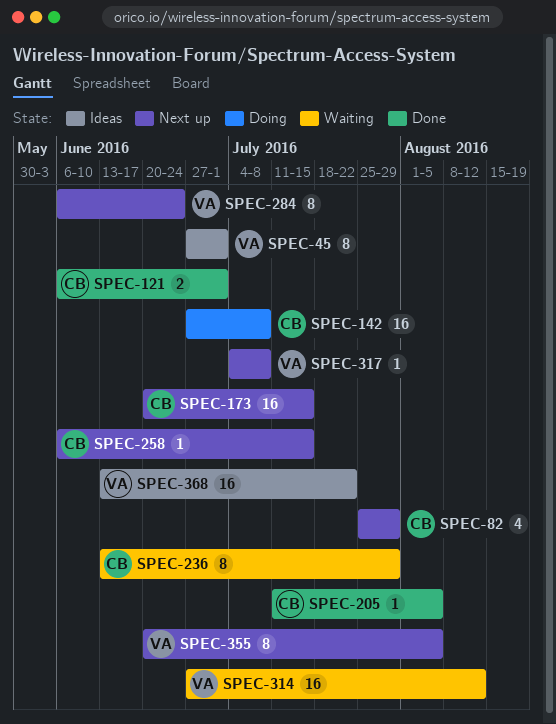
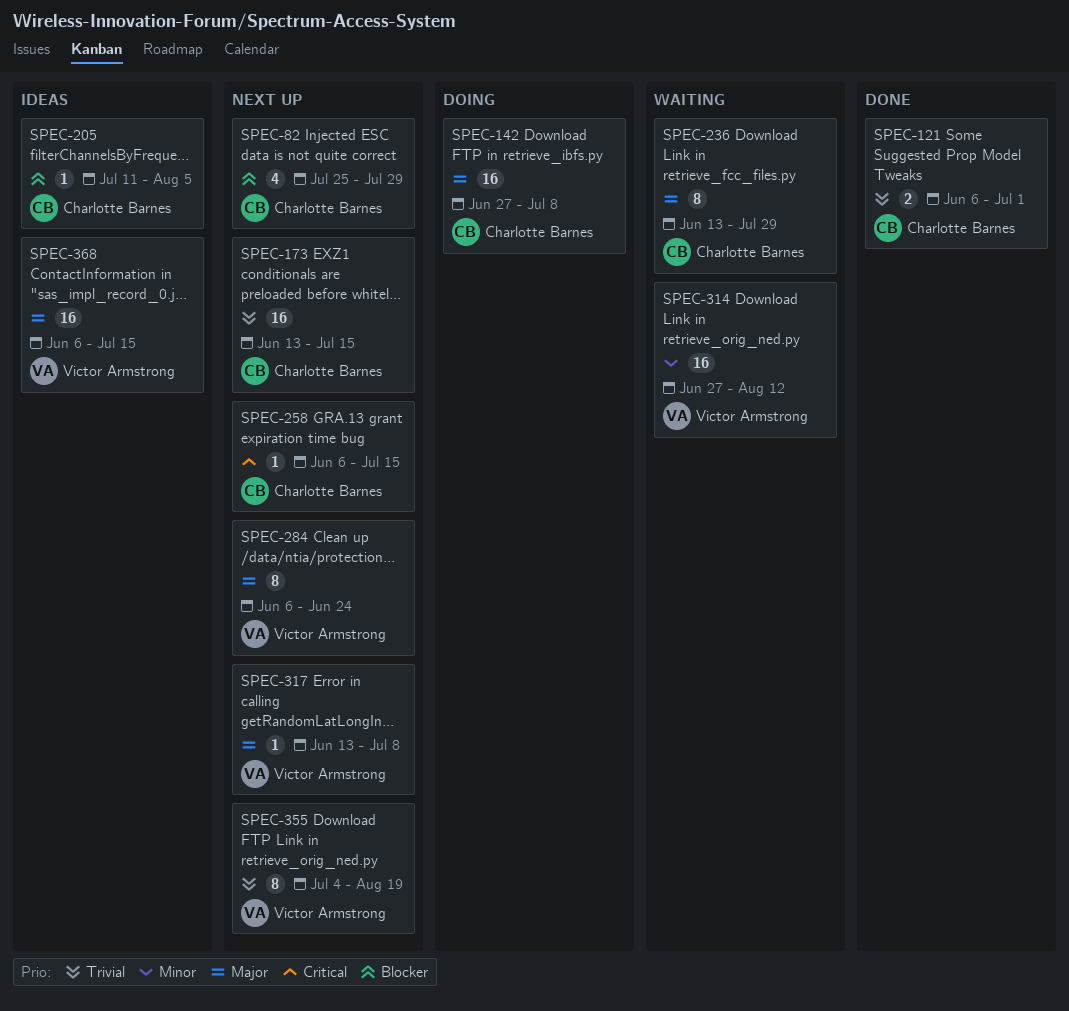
SPEC-45: present -> none
SPEC-173, start: Jun 20 -> Jun 13
SPEC-205, status: Done -> Ideas
SPEC-317, start: Jul 4 -> Jun 13
SPEC-355, start: Jun 20 -> Jul 4
SPEC-355, due: Aug 5 -> Aug 19
SPEC-368, start: Jun 13 -> Jun 6
SPEC-368, due: Jul 22 -> Jul 15

